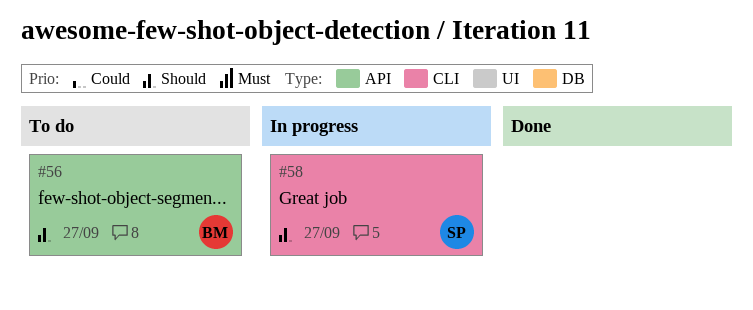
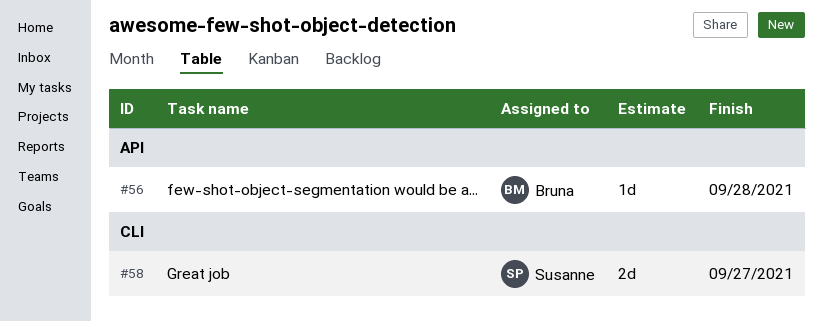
#56, due: Sep 27 -> Sep 28

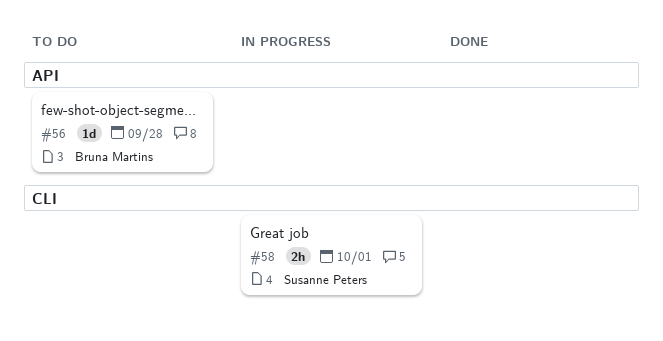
#58, estimate: 2d -> 2h
#58, due: Sep 27 -> Oct 1

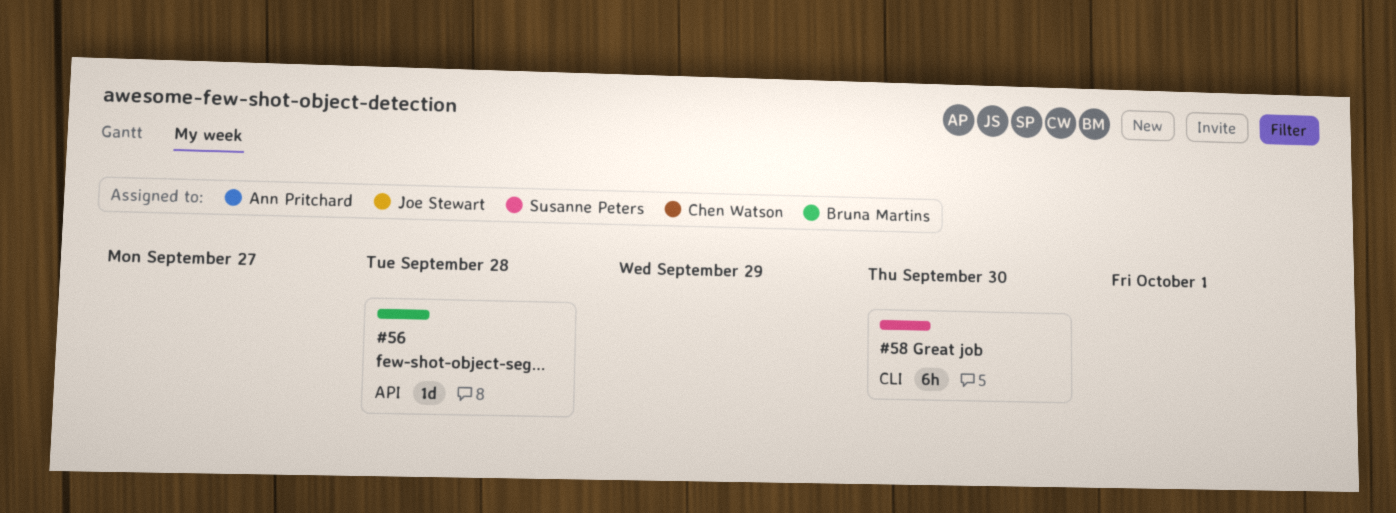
#58, estimate: 2h -> 6h
#58, due: Oct 1 -> Sep 30

